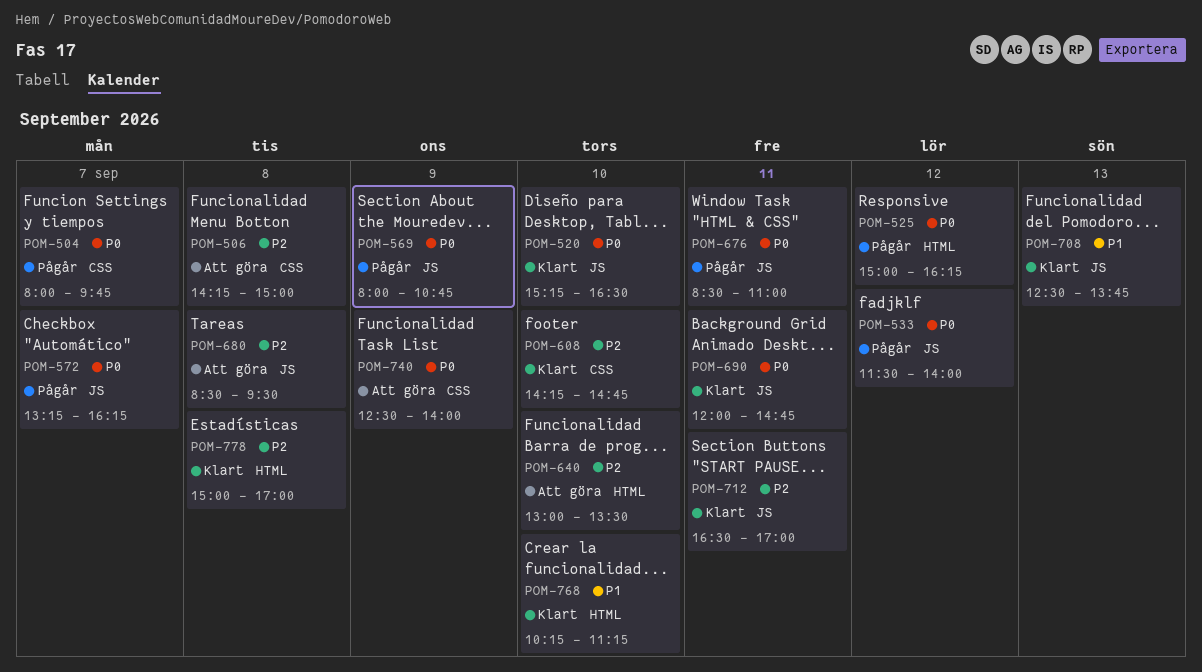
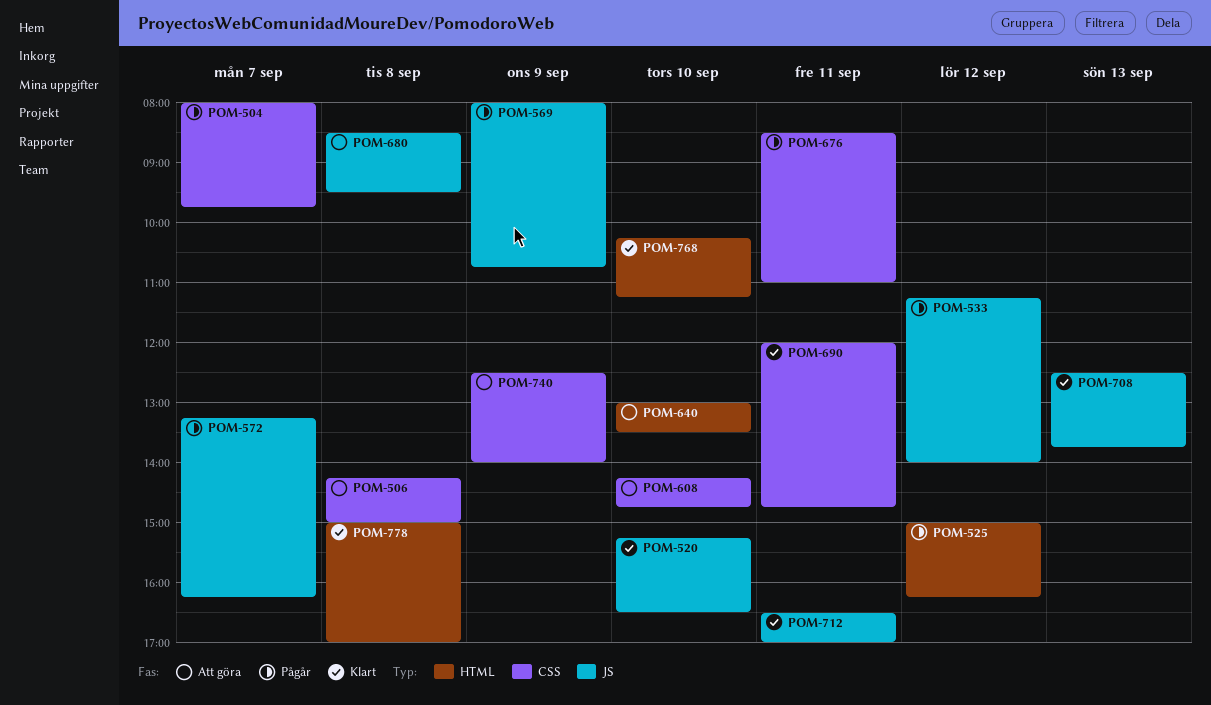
POM-533, begins: 11:30 -> 11:15
POM-608, status: Klart -> Att göra
POM-676, label: JS -> CSS
POM-690, label: JS -> CSS

